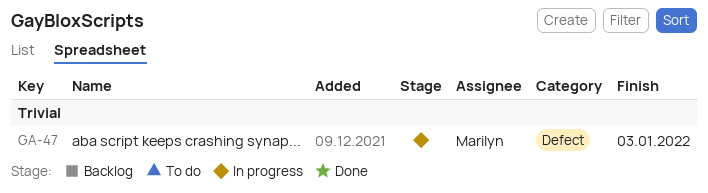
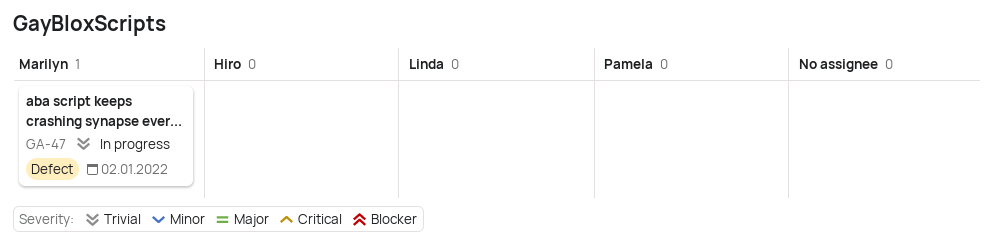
GA-47, due: Jan 3 -> Jan 2

